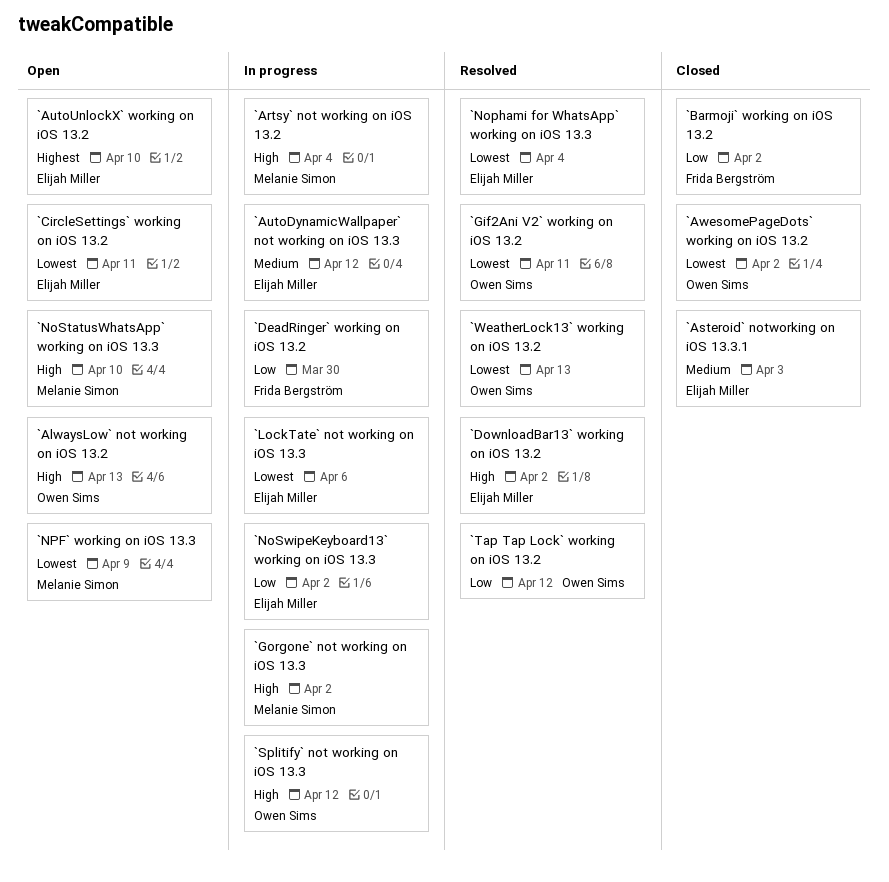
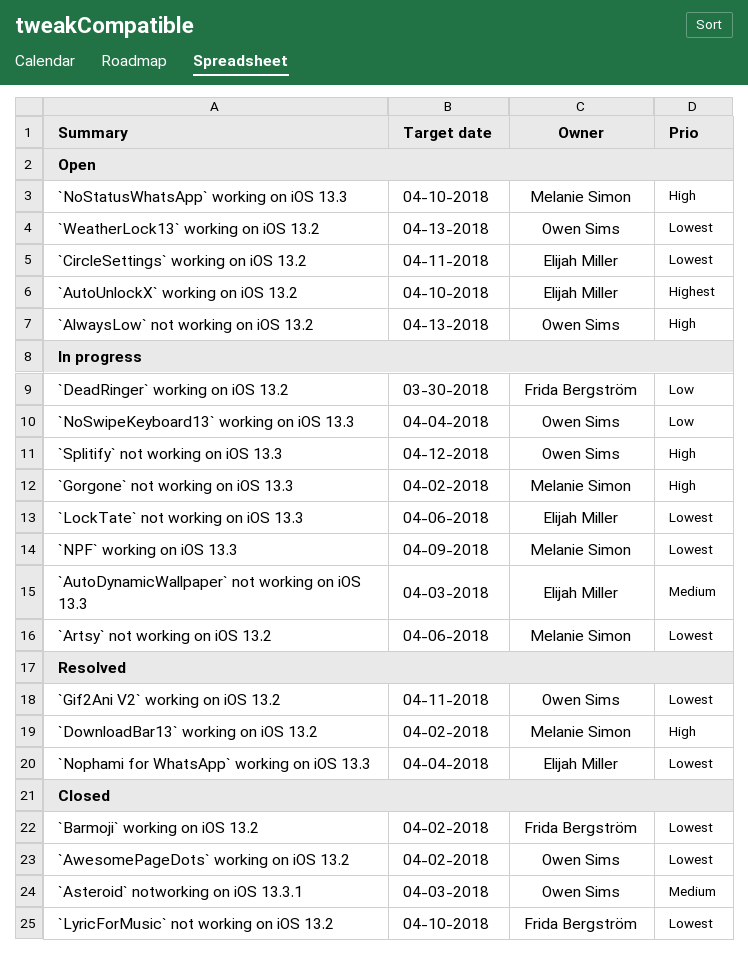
`Artsy` not working on iOS 13.2, priority: High -> Lowest
`Artsy` not working on iOS 13.2, due: Apr 4 -> Apr 6
`Asteroid` notworking on iOS 13.3.1, owner: Elijah Miller -> Owen Sims
`AutoDynamicWallpaper` not working on iOS 13.3, due: Apr 12 -> Apr 3
`Barmoji` working on iOS 13.2, priority: Low -> Lowest
`DownloadBar13` working on iOS 13.2, owner: Elijah Miller -> Melanie Simon
`LyricForMusic` not working on iOS 13.2: none -> present
`NoSwipeKeyboard13` working on iOS 13.3, owner: Elijah Miller -> Owen Sims
`NoSwipeKeyboard13` working on iOS 13.3, due: Apr 2 -> Apr 4
`NPF` working on iOS 13.3, status: Open -> In progress
`Tap Tap Lock` working on iOS 13.2: present -> none
`WeatherLock13` working on iOS 13.2, status: Resolved -> Open

